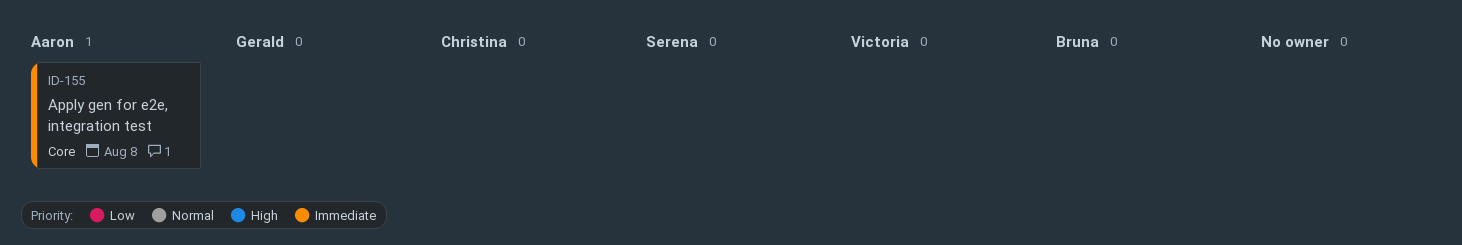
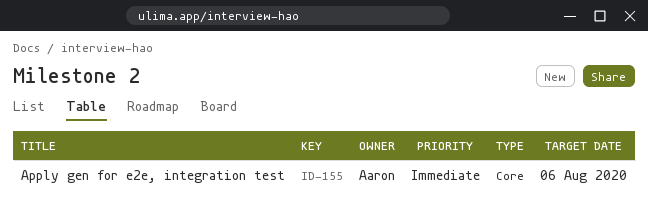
ID-155, due: Aug 8 -> Aug 6

